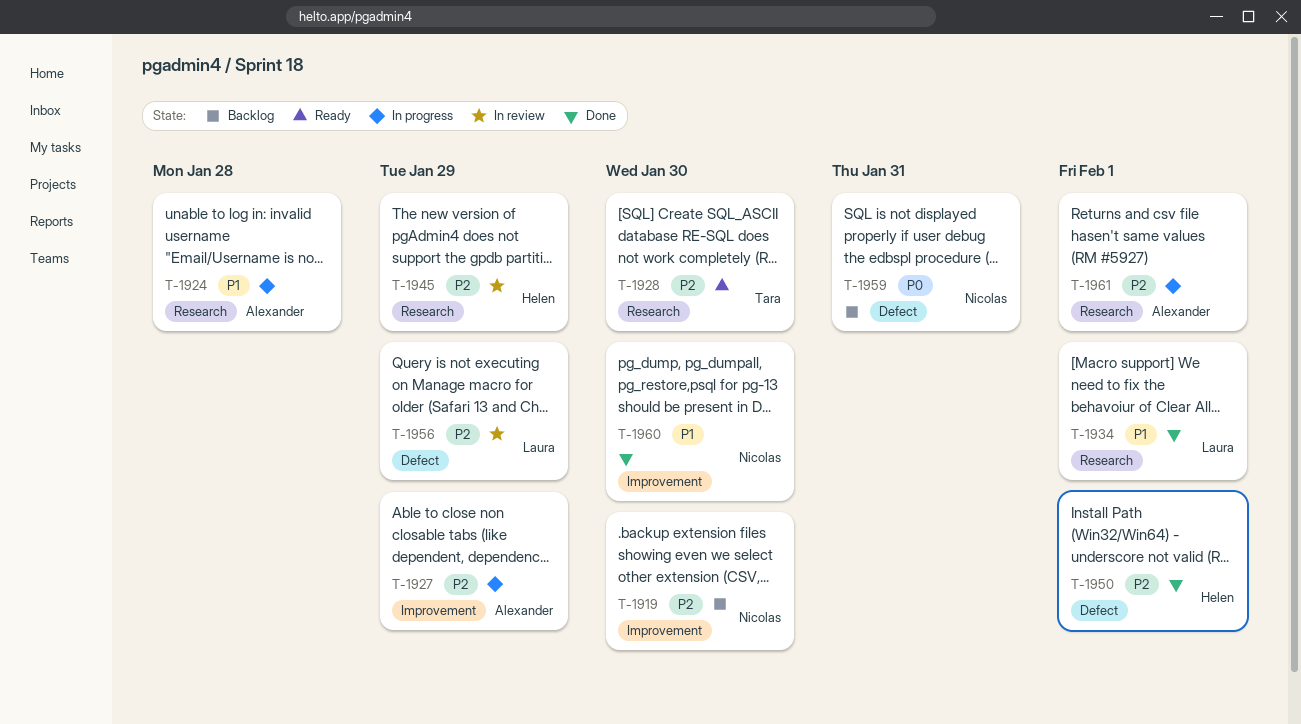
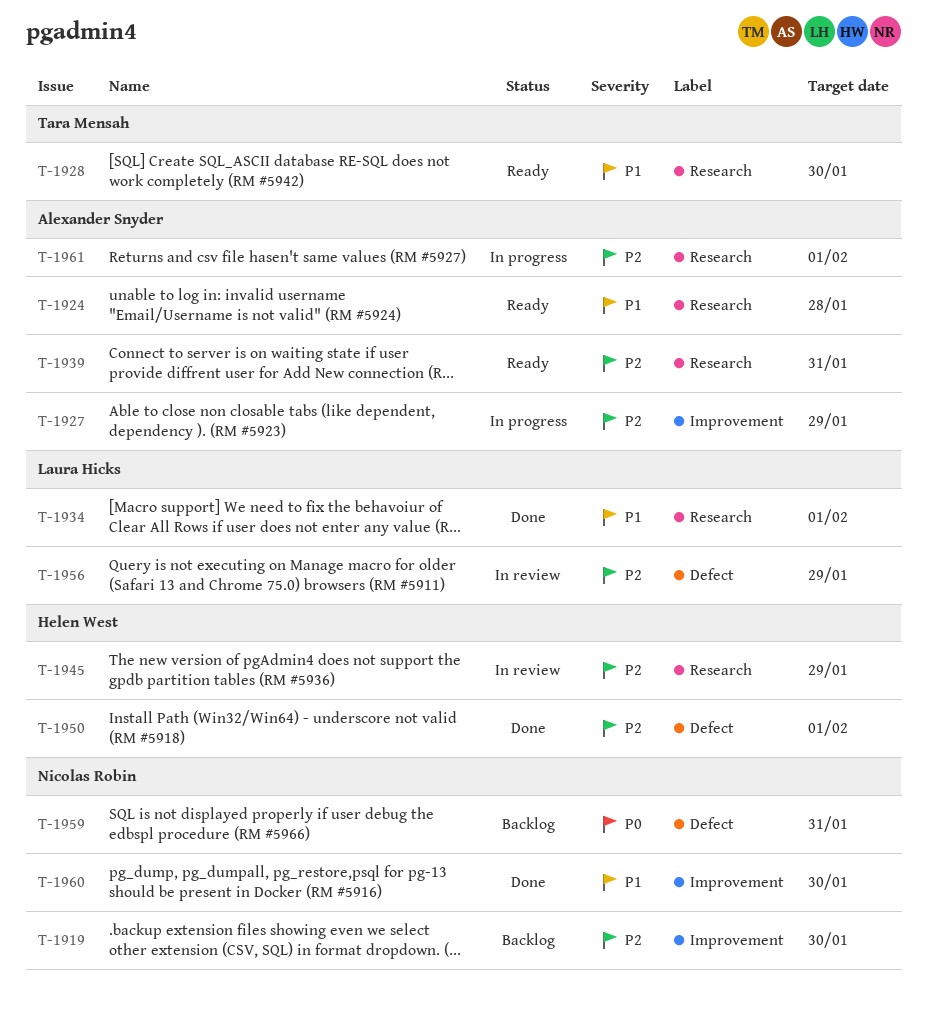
T-1924, status: In progress -> Ready
T-1928, priority: P2 -> P1
T-1939: none -> present

